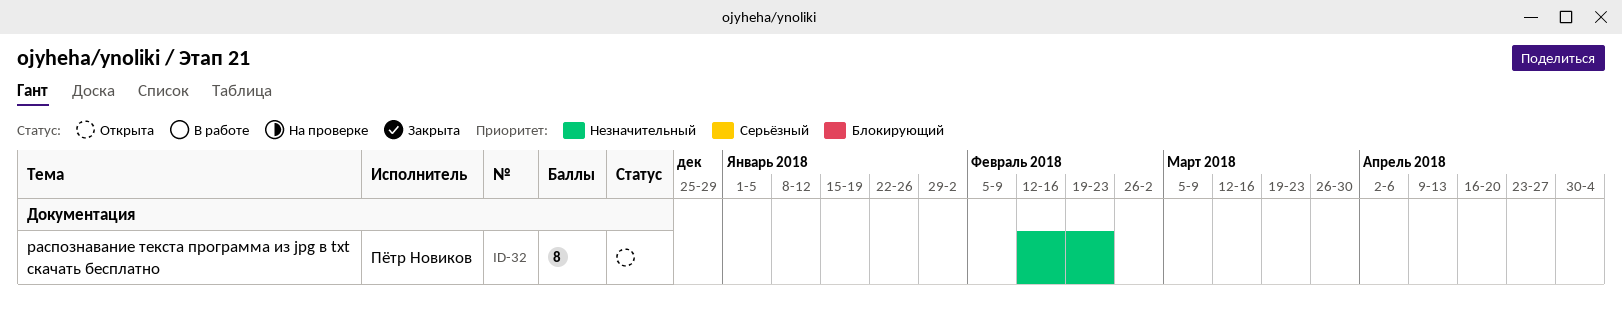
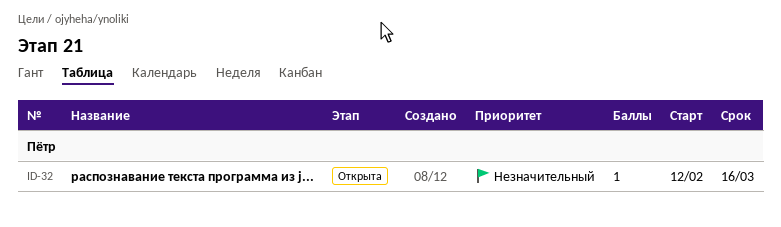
ID-32, estimate: 8 -> 1
ID-32, due: Feb 23 -> Mar 16

